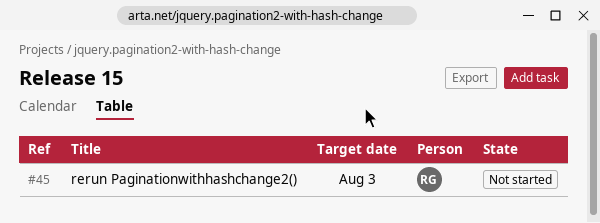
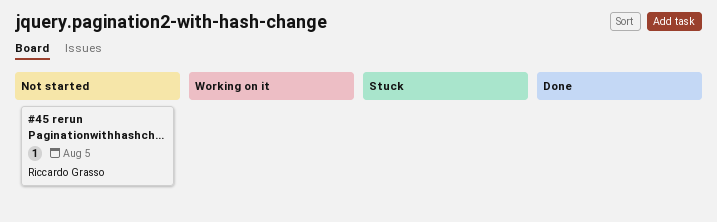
#45, due: Aug 3 -> Aug 5

